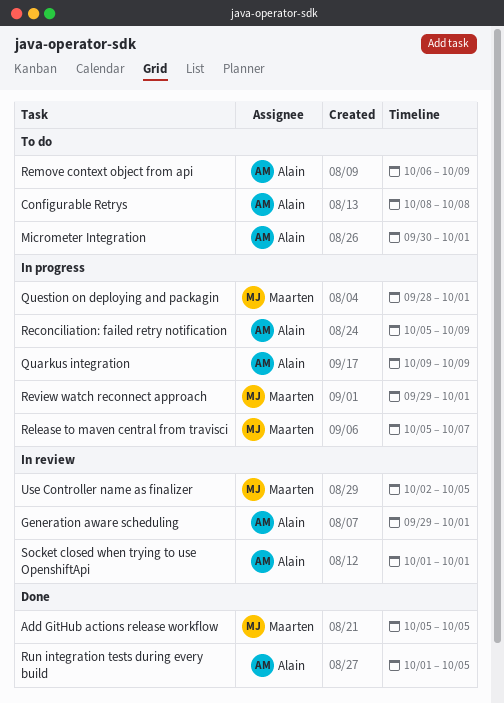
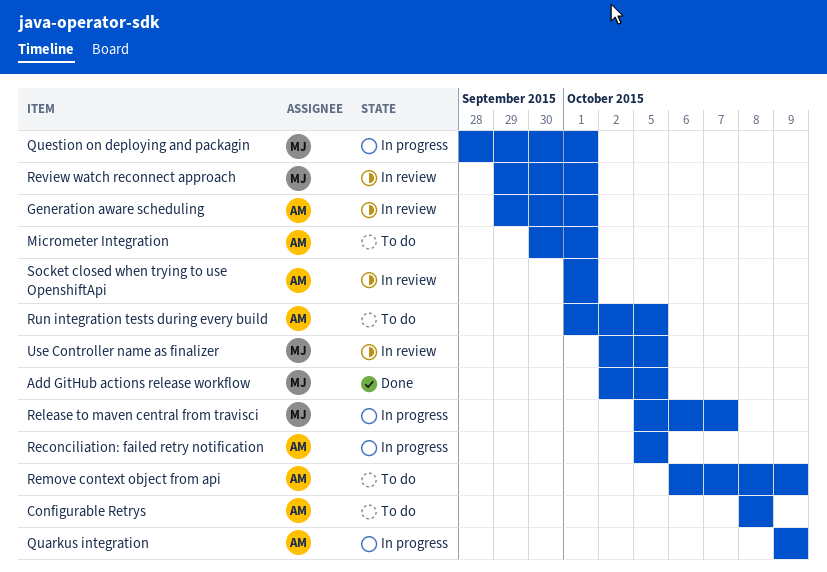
Add GitHub actions release workflow, start: Oct 5 -> Oct 2
Reconciliation: failed retry notification, due: Oct 9 -> Oct 5
Review watch reconnect approach, status: In progress -> In review
Run integration tests during every build, status: Done -> To do

